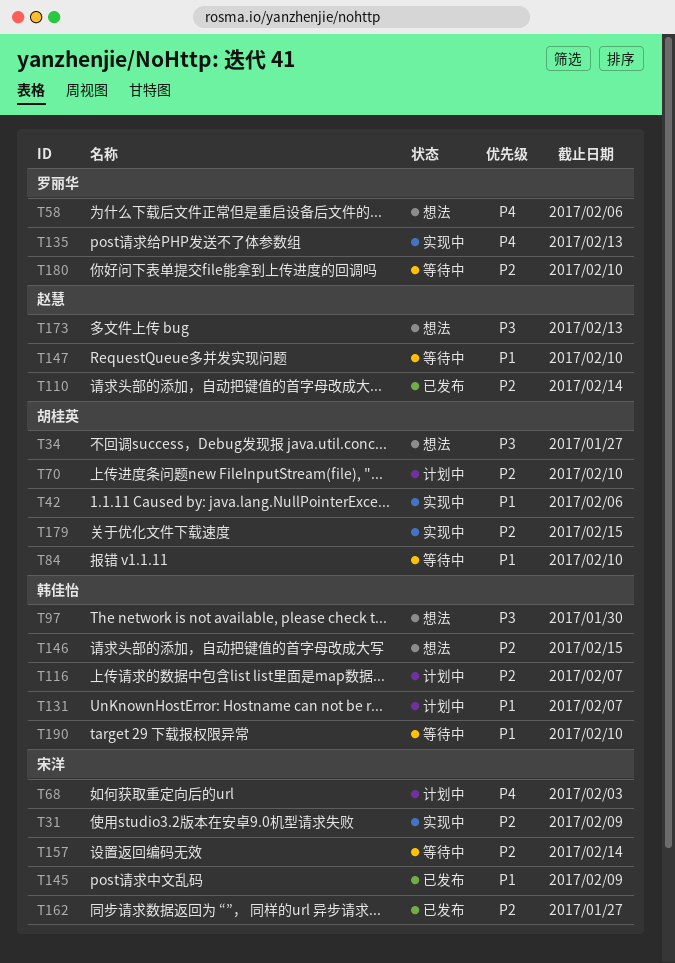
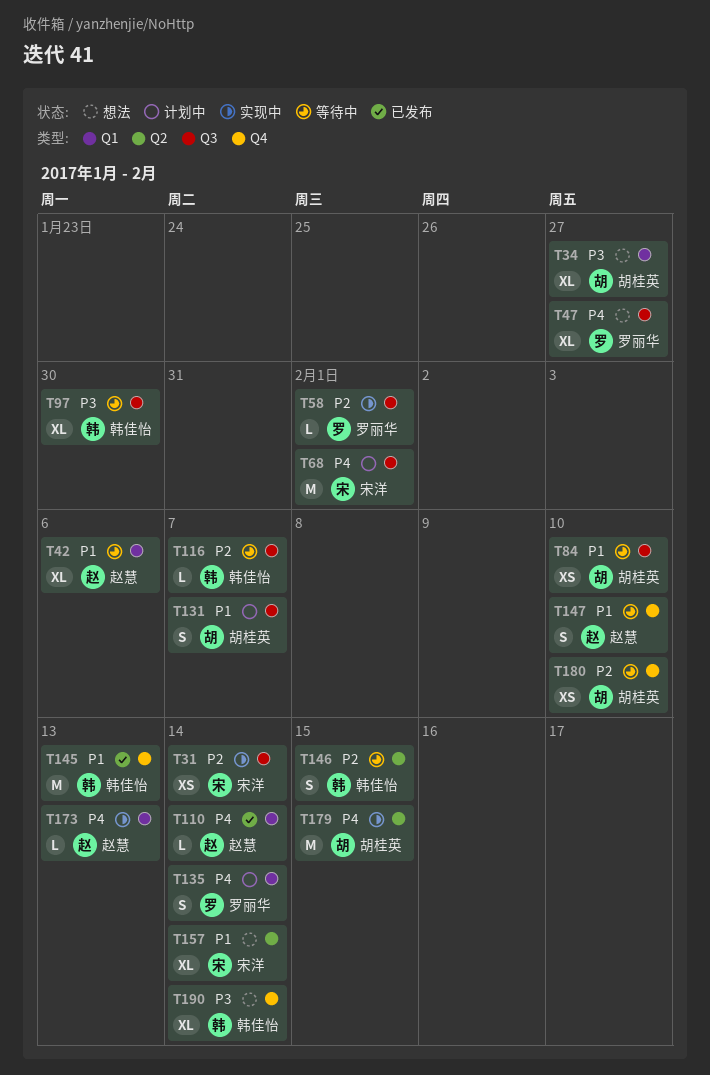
T31, due: Feb 9 -> Feb 14
T42, status: 实现中 -> 等待中
T42, owner: 胡桂英 -> 赵慧
T47: none -> present
T58, status: 想法 -> 实现中
T58, priority: P4 -> P2
T58, due: Feb 6 -> Feb 1
T68, due: Feb 3 -> Feb 1
T70: present -> none
T97, status: 想法 -> 等待中
T110, priority: P2 -> P4
T116, status: 计划中 -> 等待中
T131, owner: 韩佳怡 -> 胡桂英
T135, status: 实现中 -> 计划中
T135, due: Feb 13 -> Feb 14
T145, owner: 宋洋 -> 韩佳怡
T145, due: Feb 9 -> Feb 13
T146, status: 想法 -> 等待中
T157, status: 等待中 -> 想法
T157, priority: P2 -> P1
T162: present -> none
T173, status: 想法 -> 实现中
T173, priority: P3 -> P4
T179, priority: P2 -> P4
T180, owner: 罗丽华 -> 胡桂英
T190, status: 等待中 -> 想法
T190, priority: P1 -> P3
T190, due: Feb 10 -> Feb 14

